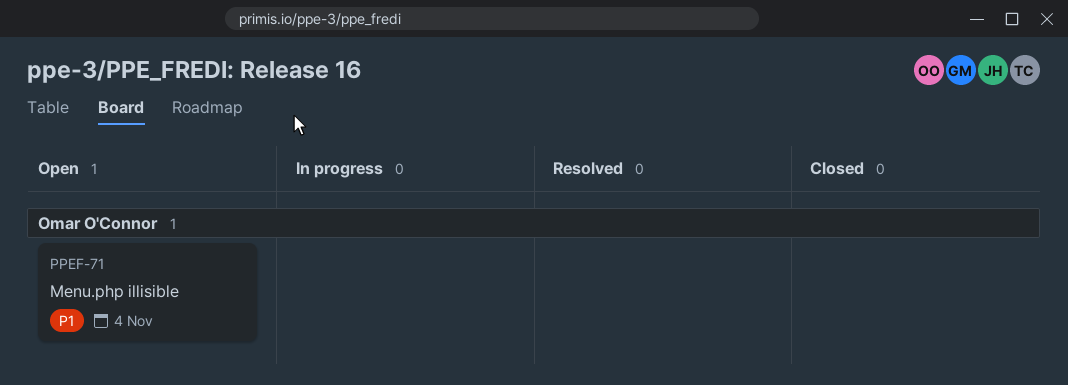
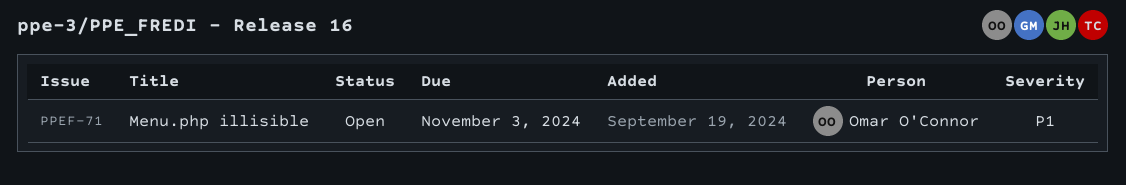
PPEF-71, due: Nov 4 -> Nov 3

